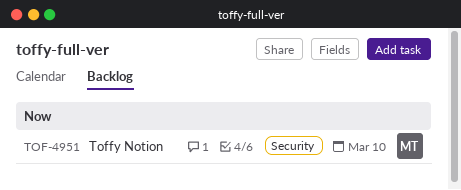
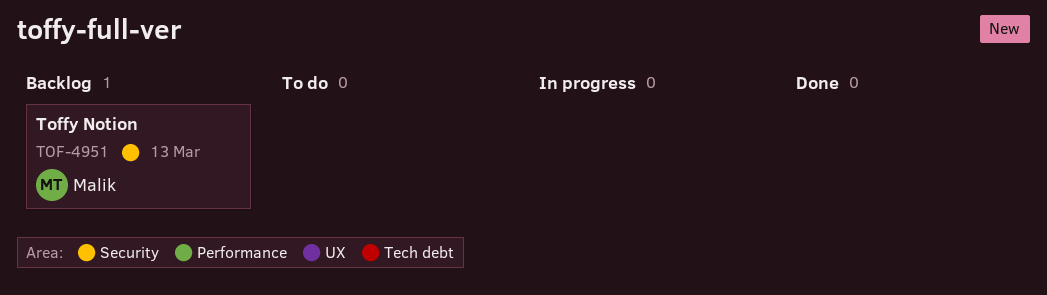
TOF-4951, due: Mar 10 -> Mar 13

